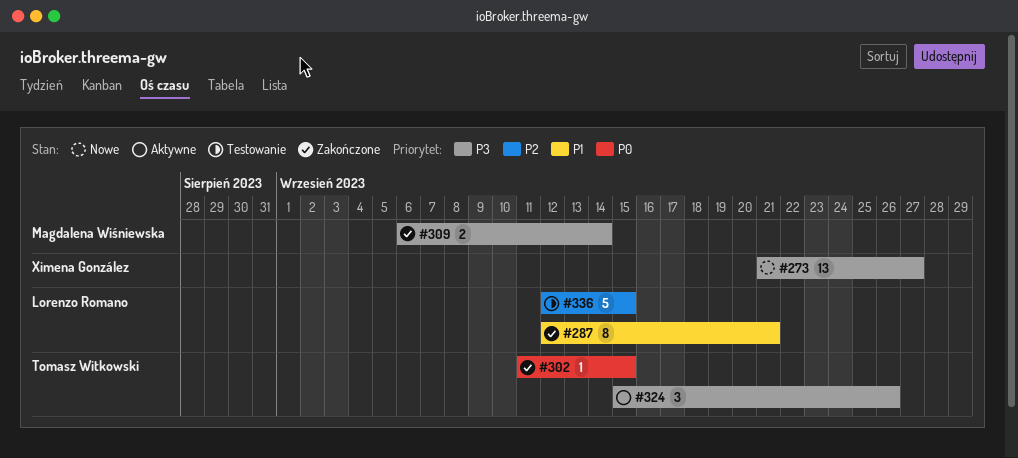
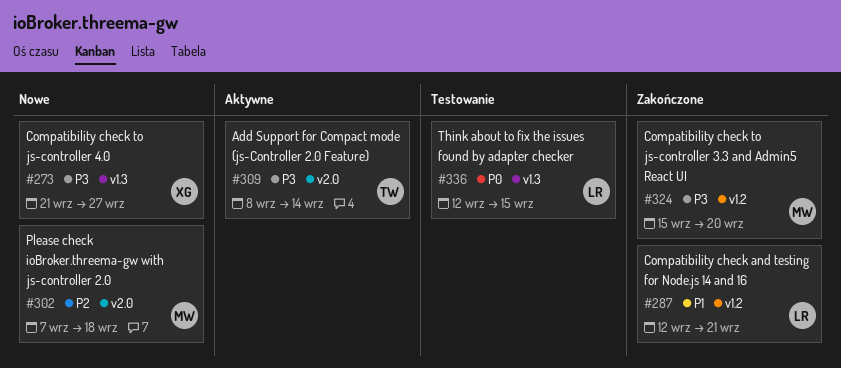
#302, status: Zakończone -> Nowe
#302, owner: Tomasz Witkowski -> Magdalena Wiśniewska
#302, priority: P0 -> P2
#302, start: Sep 11 -> Sep 7
#302, due: Sep 15 -> Sep 18
#309, status: Zakończone -> Aktywne
#309, owner: Magdalena Wiśniewska -> Tomasz Witkowski
#309, start: Sep 6 -> Sep 8
#324, status: Aktywne -> Zakończone
#324, owner: Tomasz Witkowski -> Magdalena Wiśniewska
#324, due: Sep 26 -> Sep 20
#336, priority: P2 -> P0

